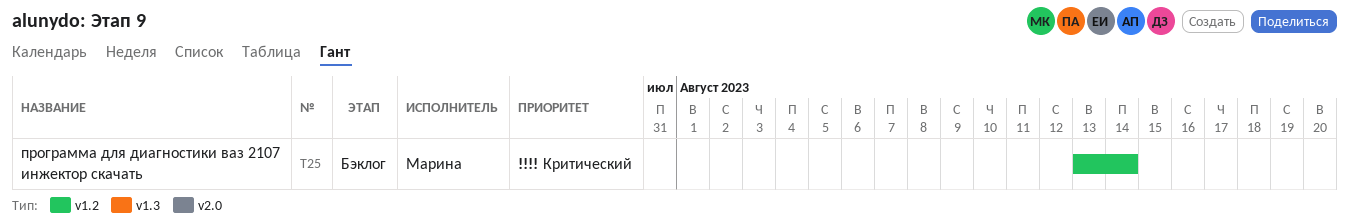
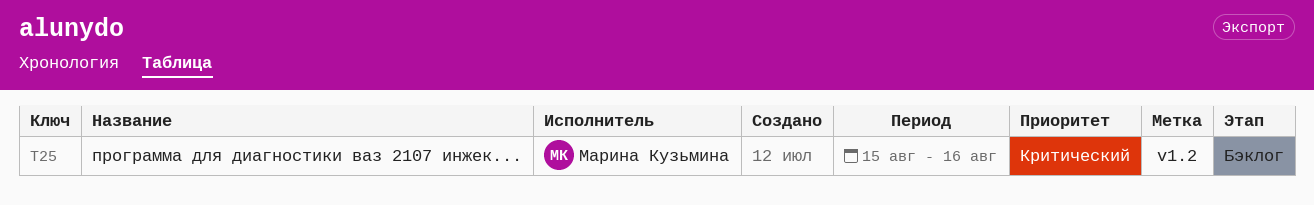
T25, start: Aug 13 -> Aug 15
T25, due: Aug 14 -> Aug 16

